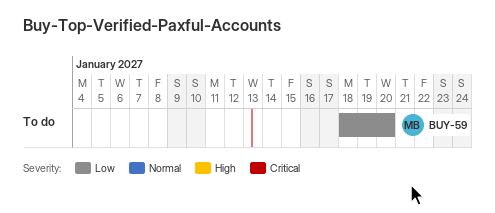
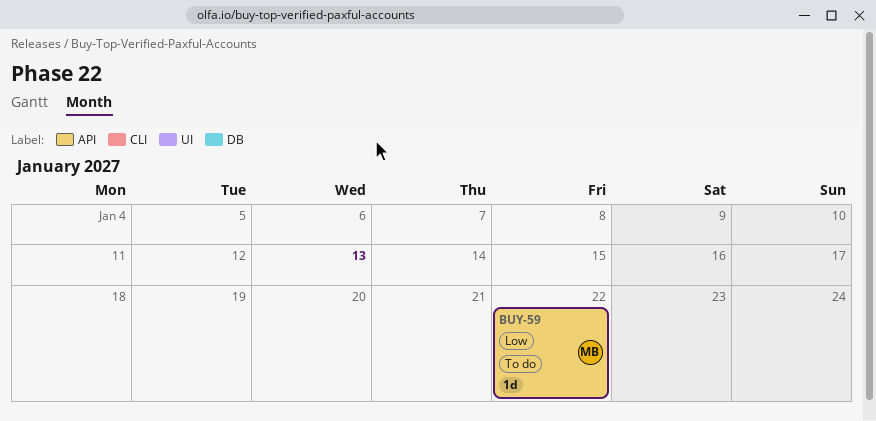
BUY-59, due: Jan 20 -> Jan 22

